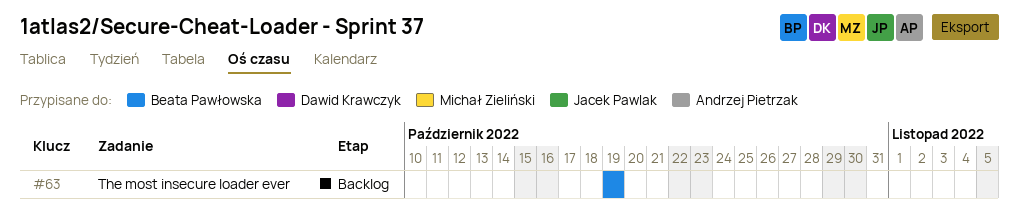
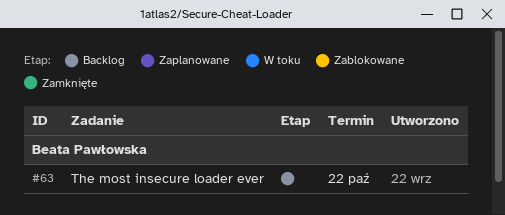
#63, due: Oct 19 -> Oct 22

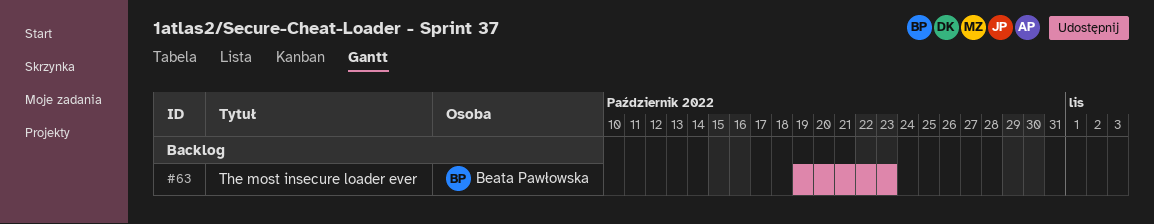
#63, due: Oct 22 -> Oct 23

